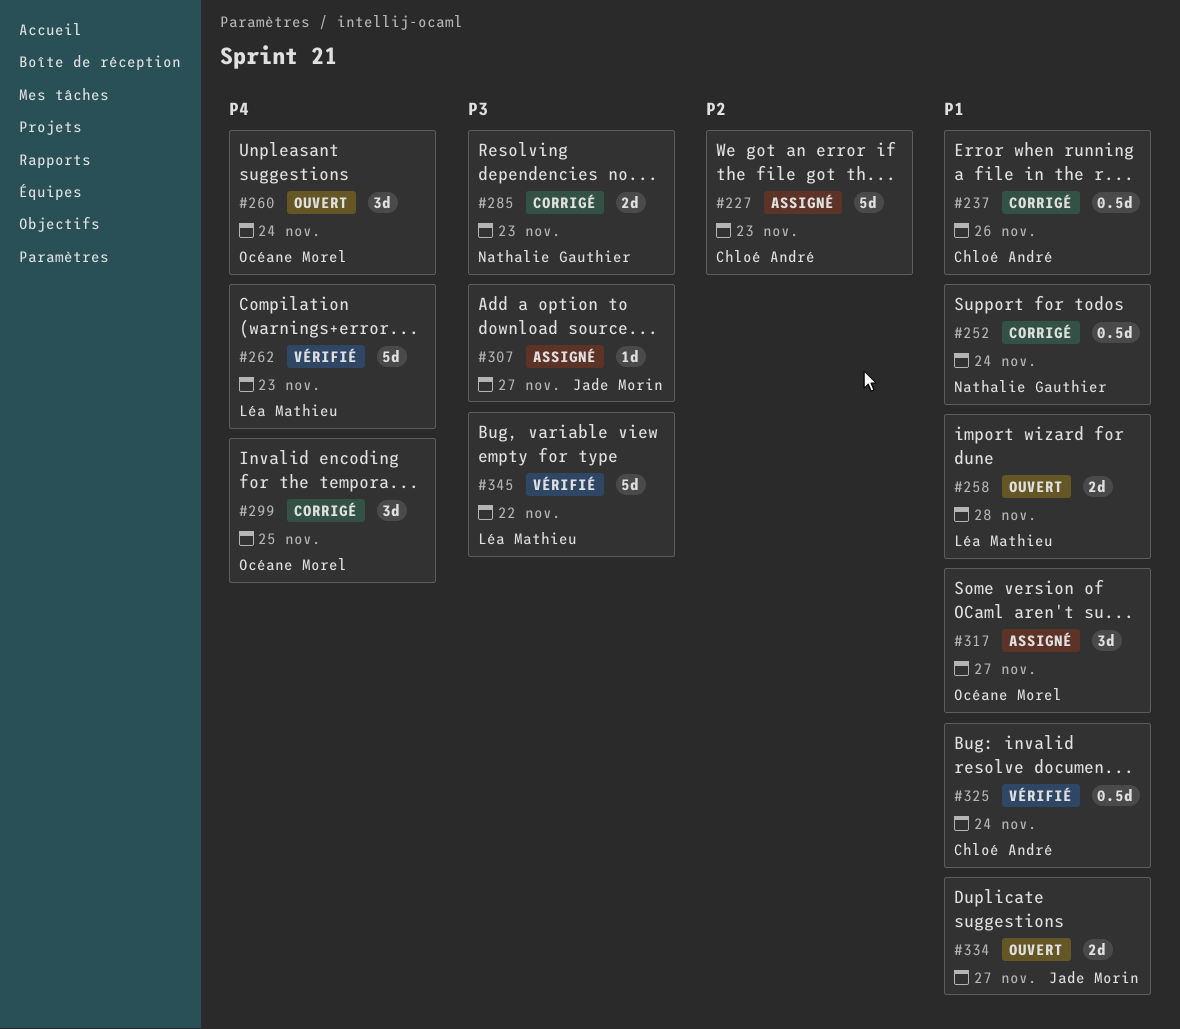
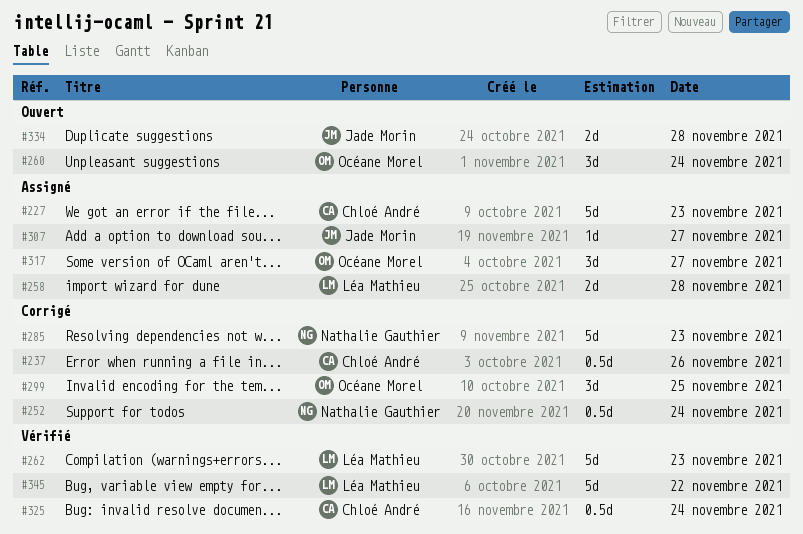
#258, status: Ouvert -> Assigné
#285, estimate: 2d -> 5d
#334, day: Nov 27 -> Nov 28

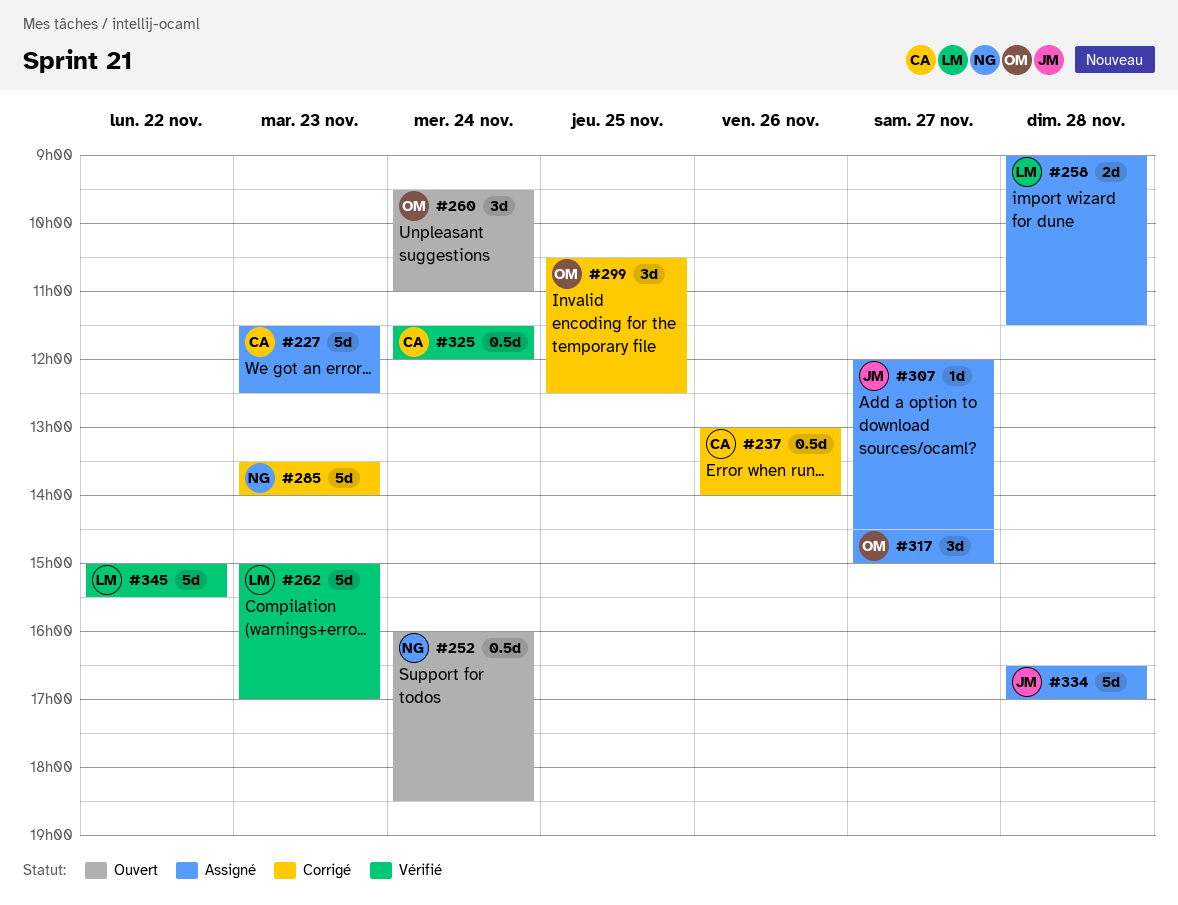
#252, status: Corrigé -> Ouvert
#334, status: Ouvert -> Assigné
#334, estimate: 2d -> 5d

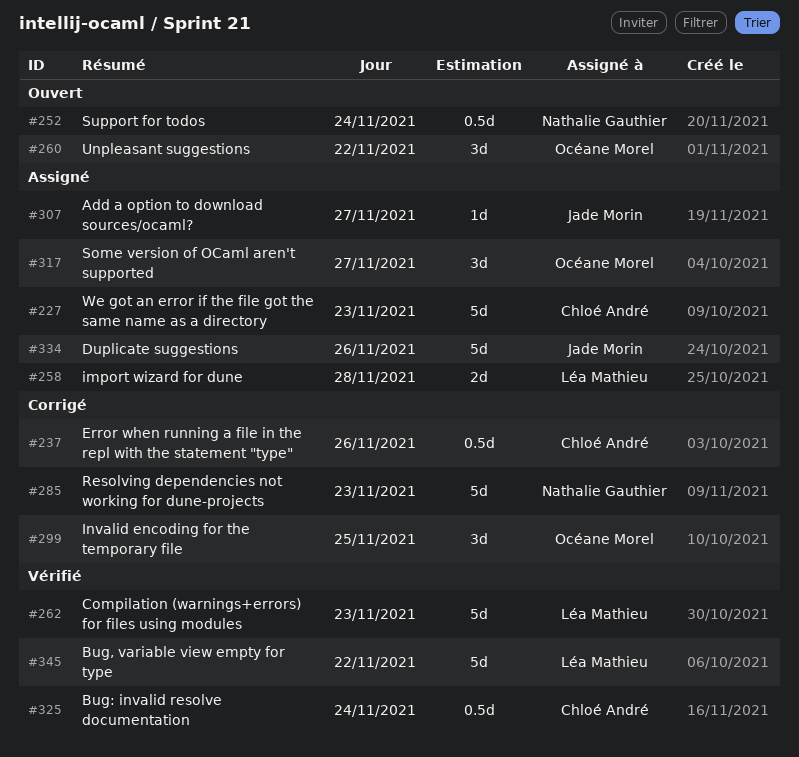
#260, day: Nov 24 -> Nov 22
#334, day: Nov 28 -> Nov 26

